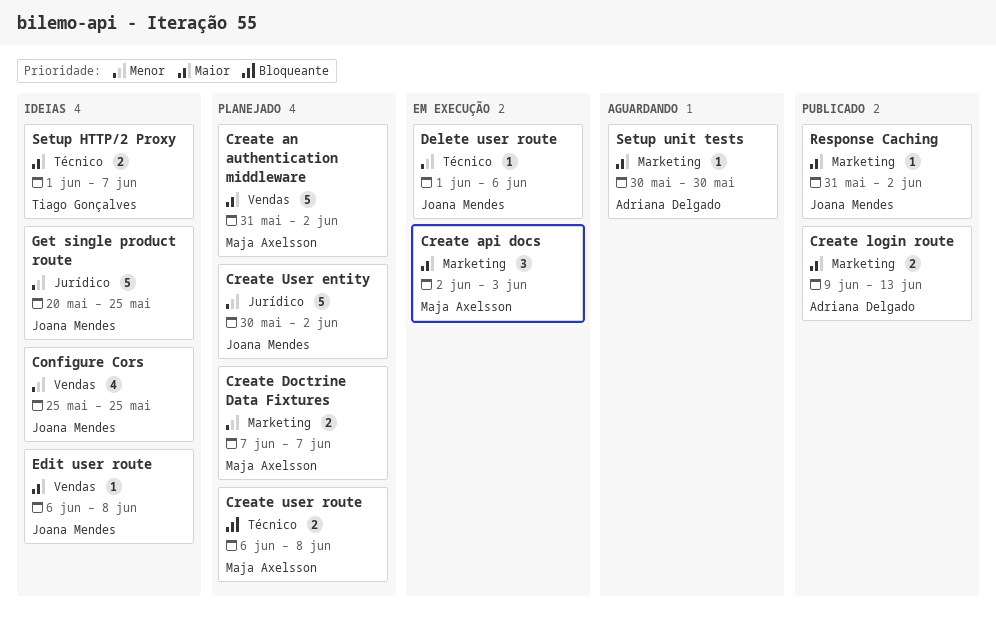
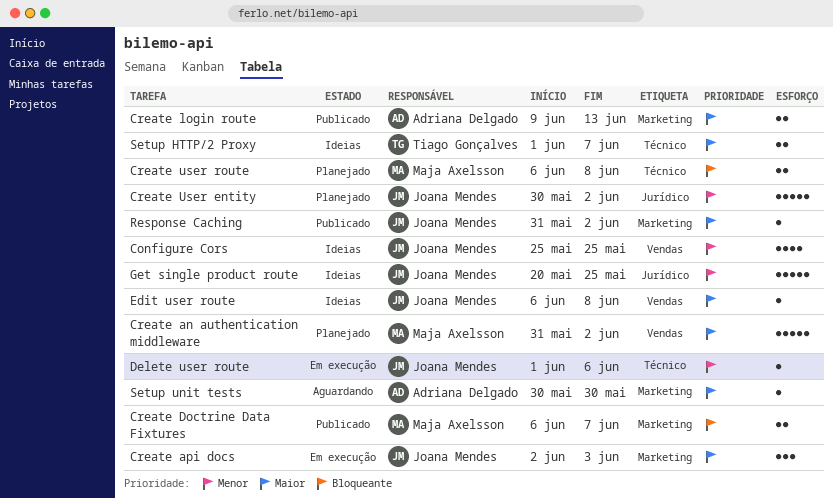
Create api docs, owner: Maja Axelsson -> Joana Mendes
Create Doctrine Data Fixtures, status: Planejado -> Publicado
Create Doctrine Data Fixtures, priority: Menor -> Bloqueante
Create Doctrine Data Fixtures, start: Jun 7 -> Jun 6

